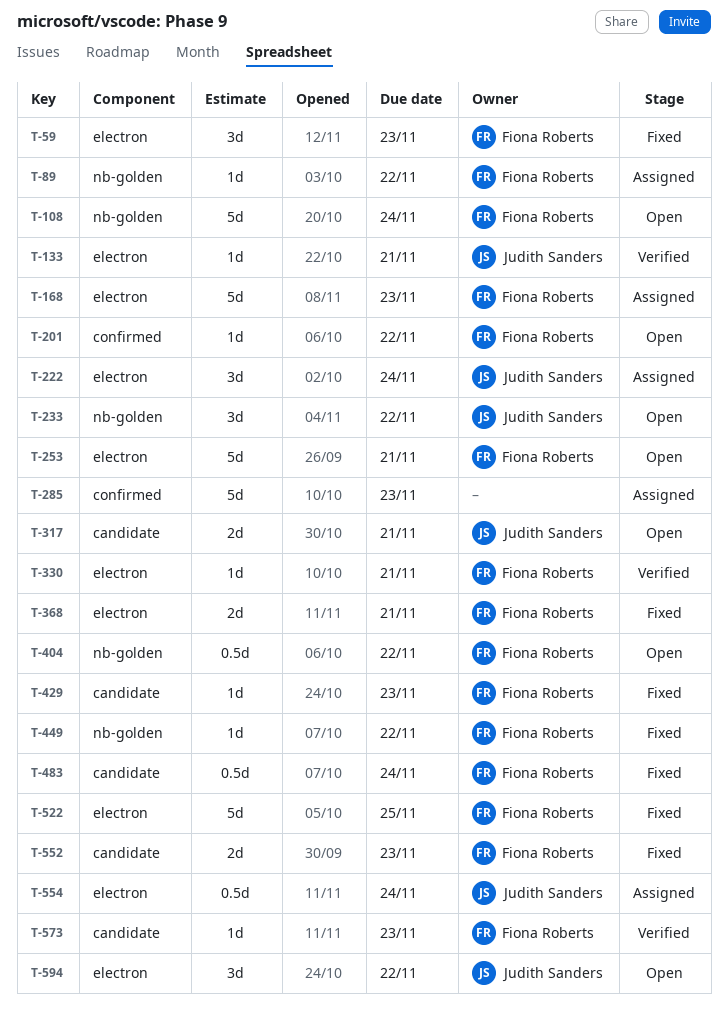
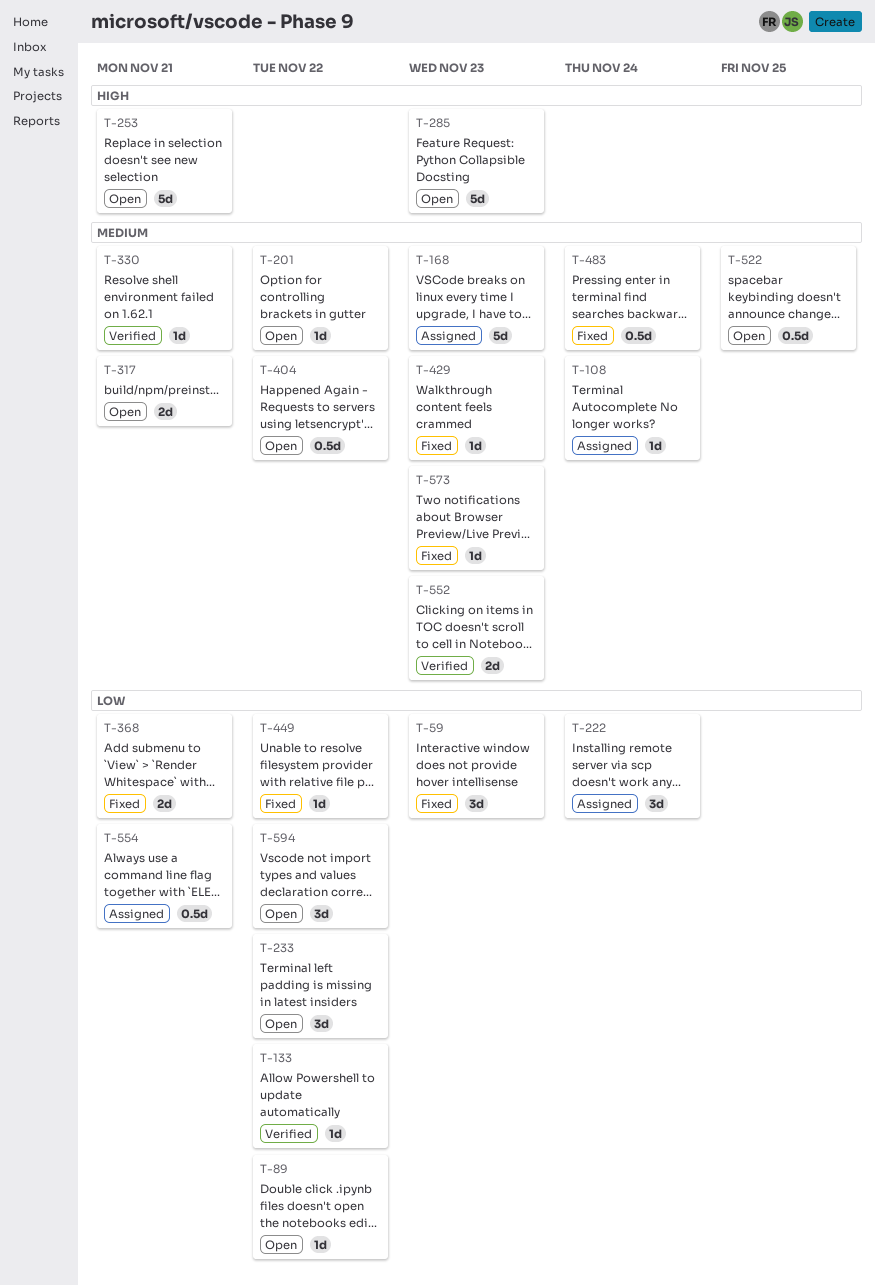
T-89, status: Assigned -> Open
T-108, status: Open -> Assigned
T-108, estimate: 5d -> 1d
T-133, due: Nov 21 -> Nov 22
T-285, status: Assigned -> Open
T-522, status: Fixed -> Open
T-522, estimate: 5d -> 0.5d
T-552, status: Fixed -> Verified
T-554, due: Nov 24 -> Nov 21
T-573, status: Verified -> Fixed

